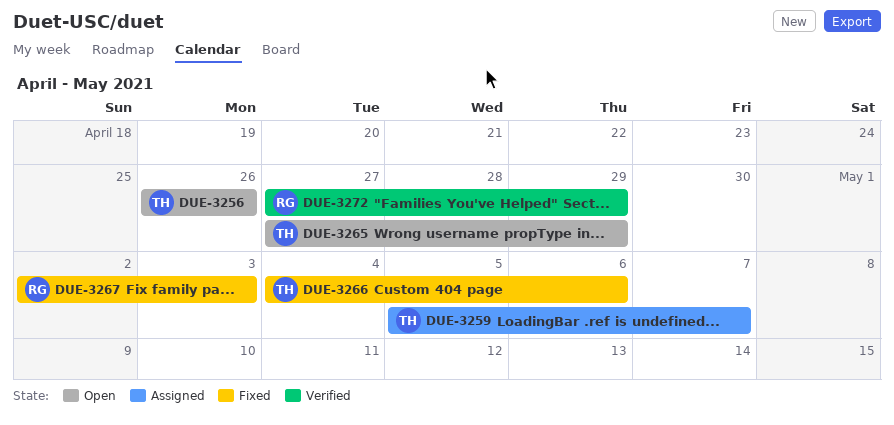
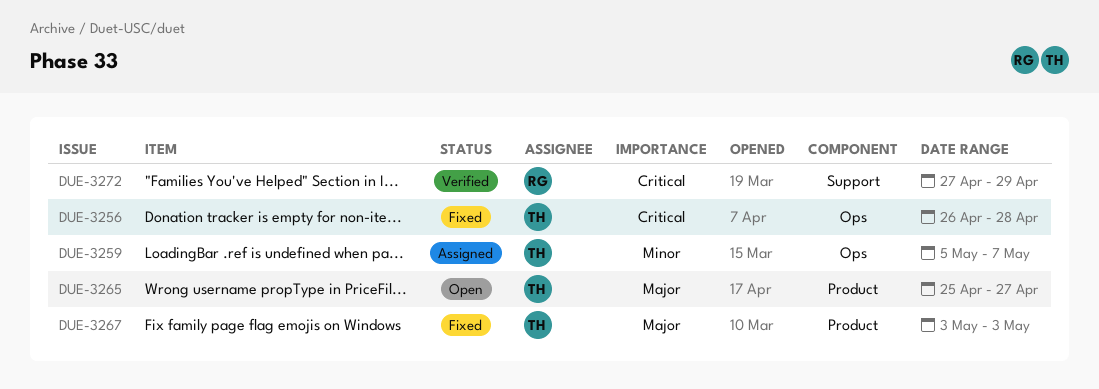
DUE-3256, status: Open -> Fixed
DUE-3256, due: Apr 26 -> Apr 28
DUE-3265, start: Apr 27 -> Apr 25
DUE-3265, due: Apr 29 -> Apr 27
DUE-3266: present -> none
DUE-3267, owner: RG -> TH
DUE-3267, start: May 2 -> May 3

